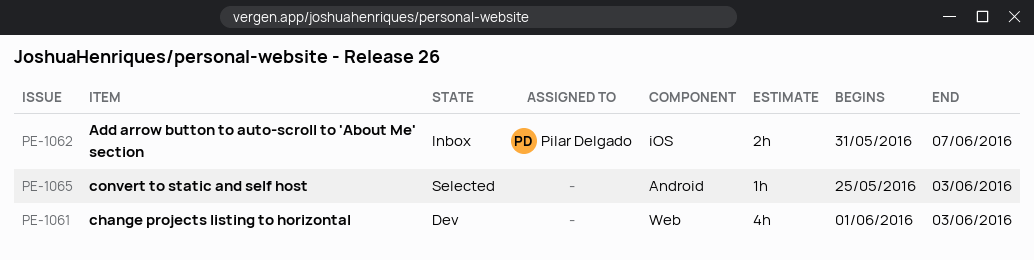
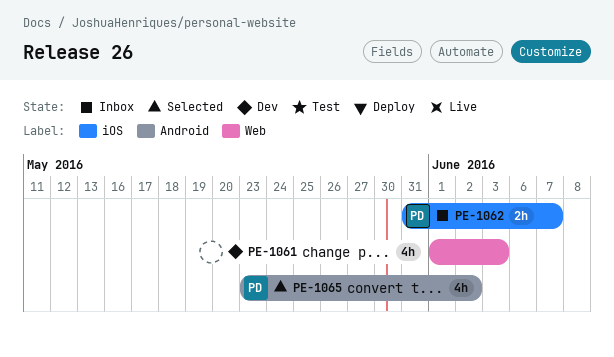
PE-1065, owner: none -> Pilar Delgado
PE-1065, estimate: 1h -> 4h
PE-1065, start: May 25 -> May 23
PE-1065, due: Jun 3 -> Jun 2

